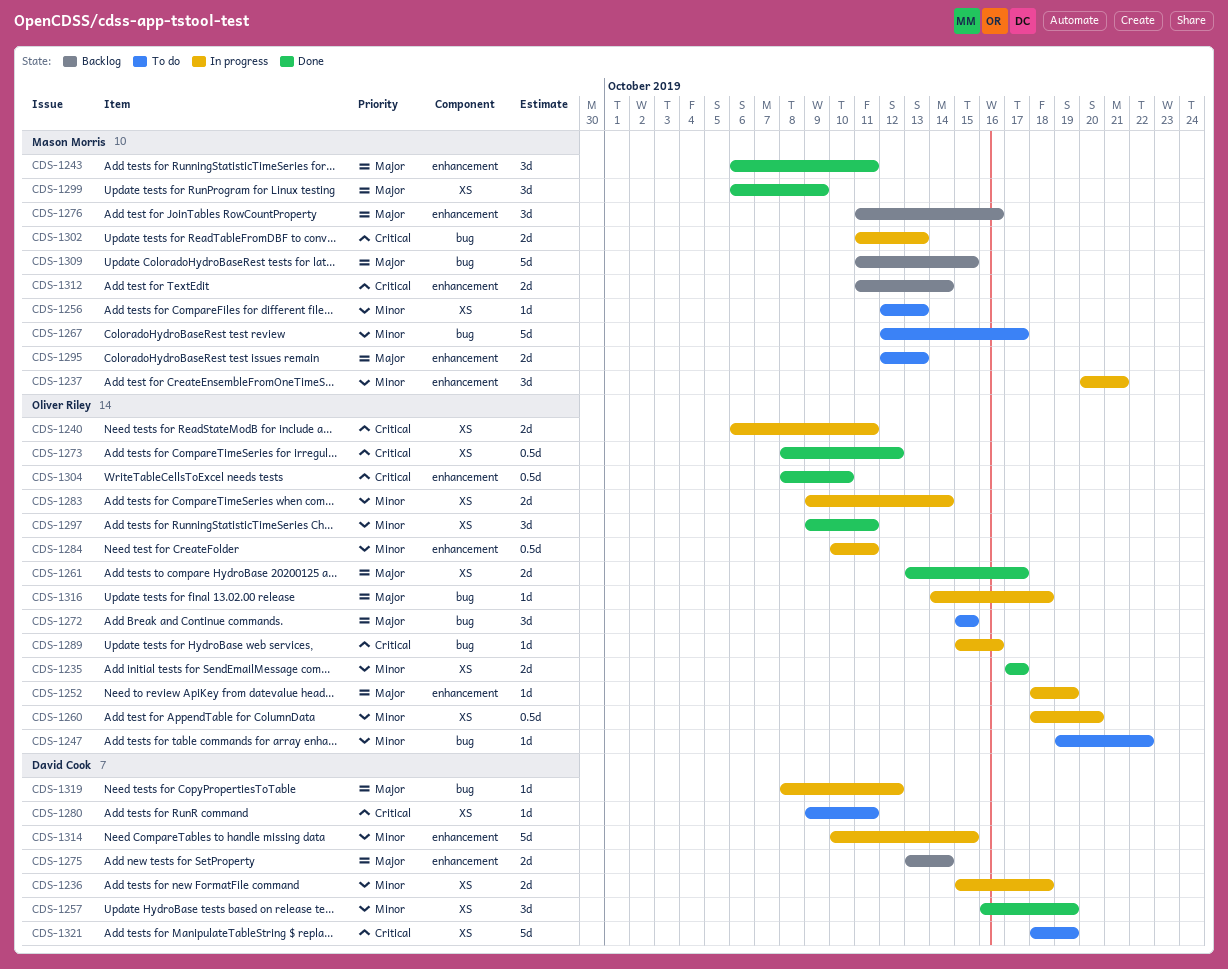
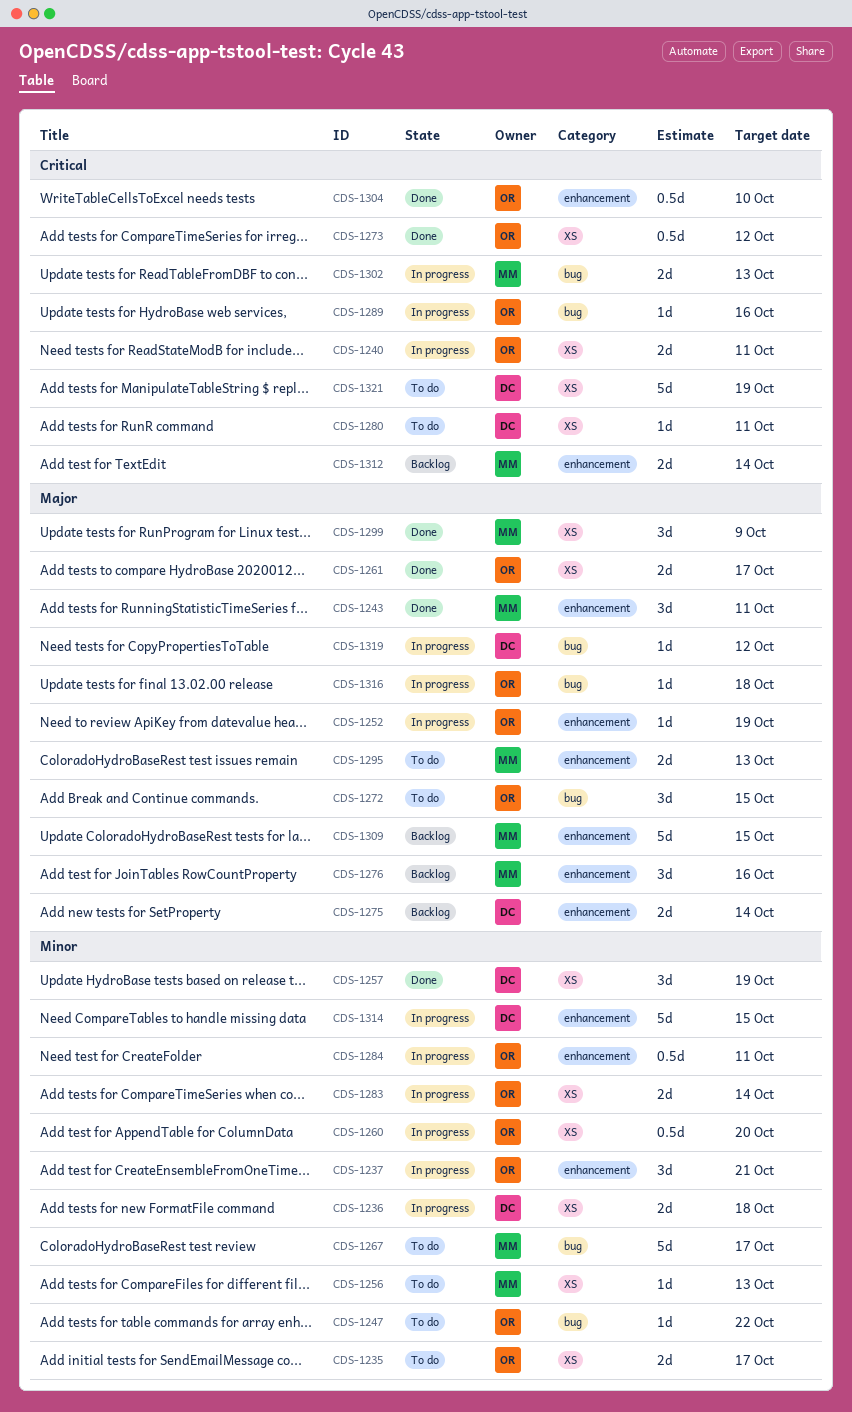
CDS-1235, status: Done -> To do
CDS-1237, owner: Mason Morris -> Oliver Riley
CDS-1297: present -> none
CDS-1309, label: bug -> enhancement

